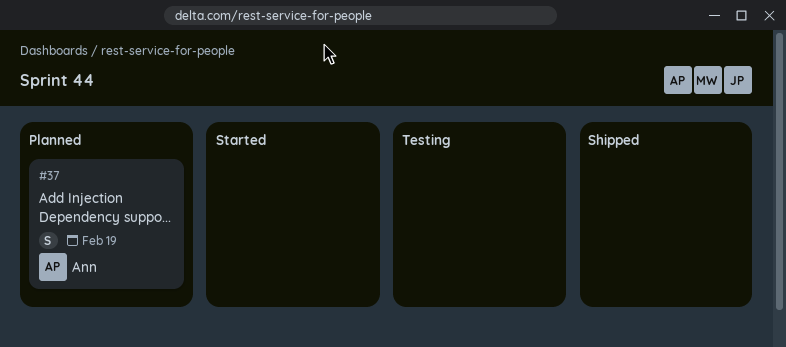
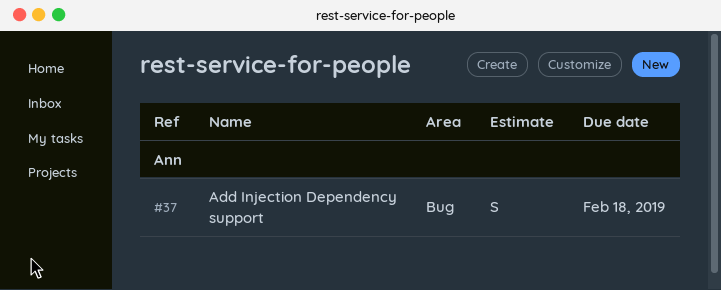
#37, due: Feb 19 -> Feb 18

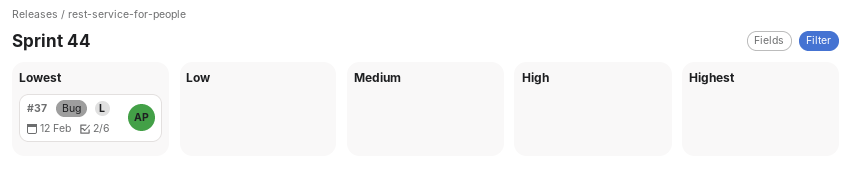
#37, estimate: S -> L
#37, due: Feb 18 -> Feb 12

